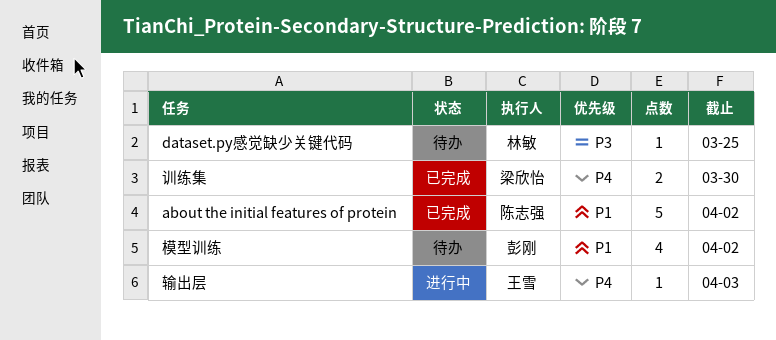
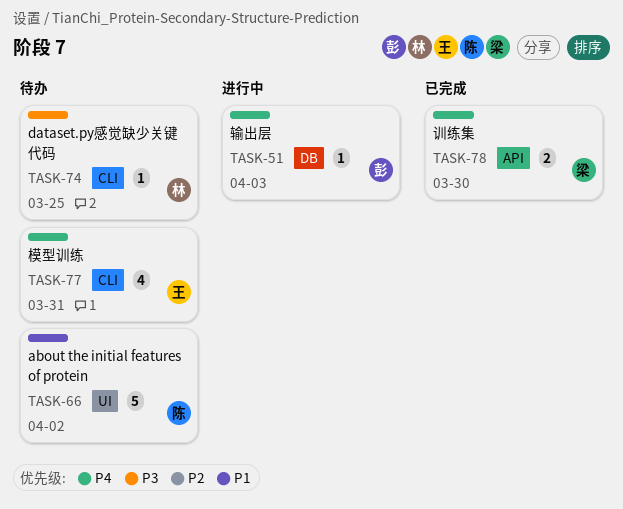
about the initial features of protein, status: 已完成 -> 待办
模型训练, owner: 彭刚 -> 王雪
模型训练, priority: P1 -> P4
模型训练, due: Apr 2 -> Mar 31
输出层, owner: 王雪 -> 彭刚

